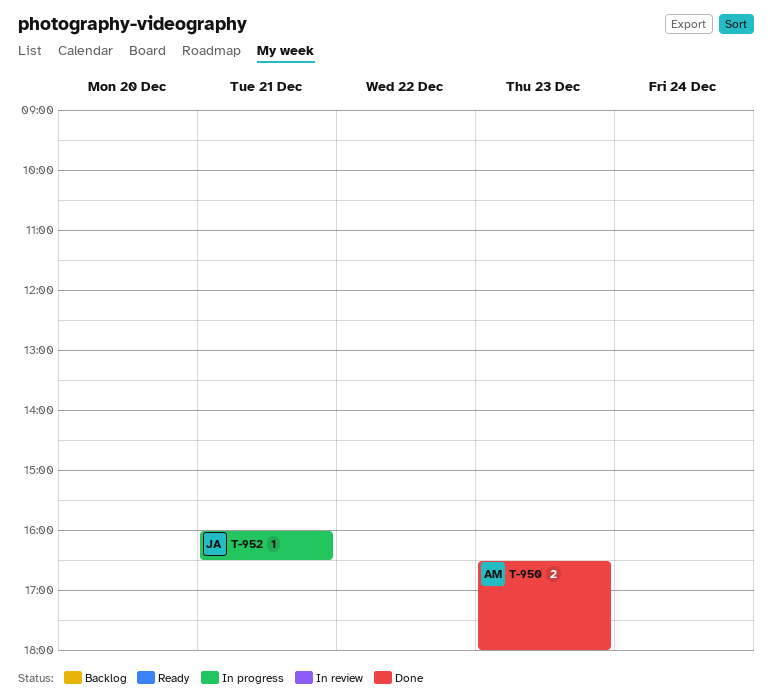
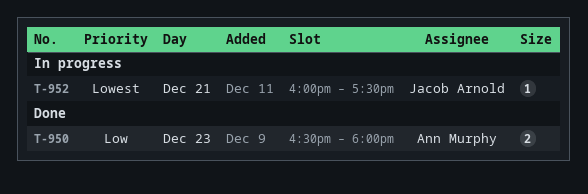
T-952, ends: 16:30 -> 17:30

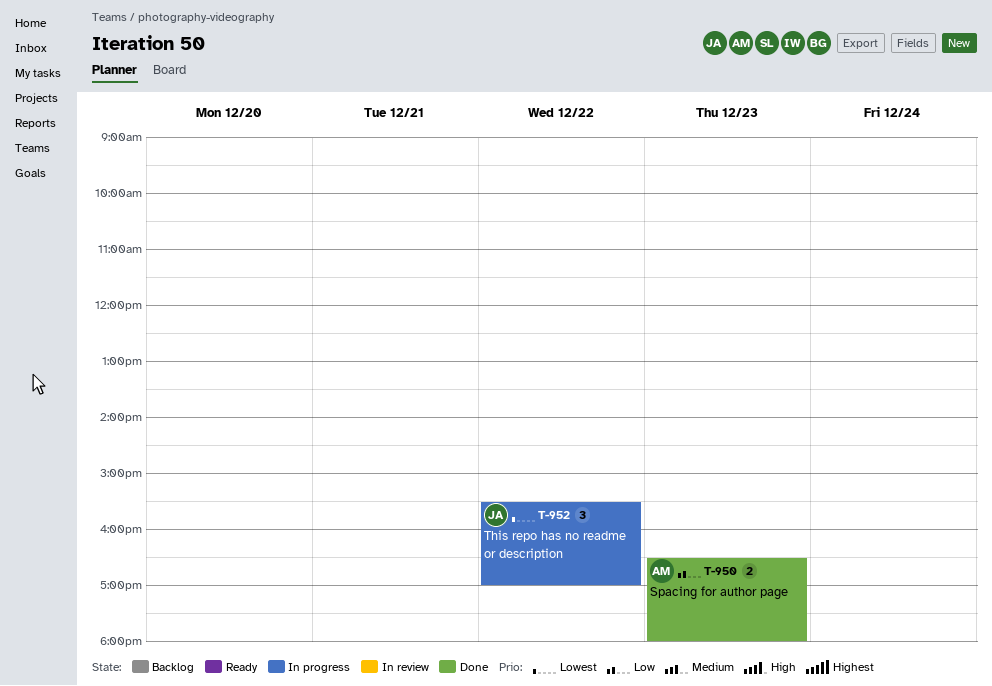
T-952, estimate: 1 -> 3
T-952, day: Dec 21 -> Dec 22
T-952, begins: 16:00 -> 15:30
T-952, ends: 17:30 -> 17:00

